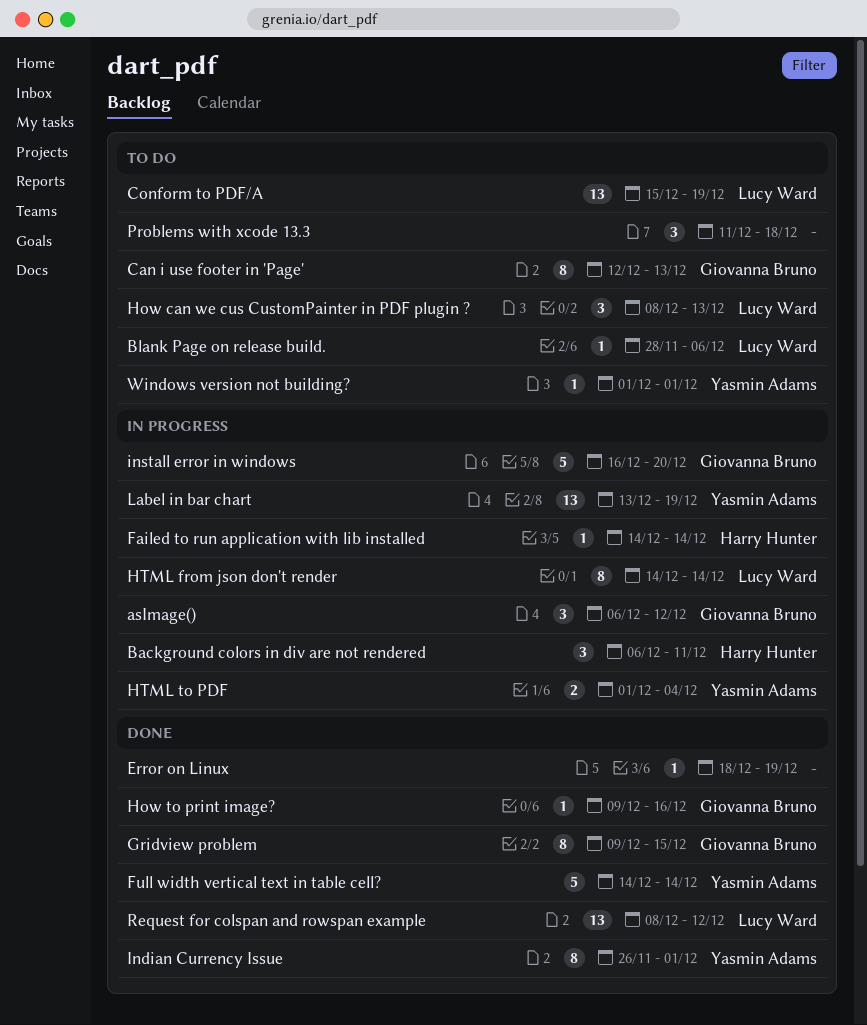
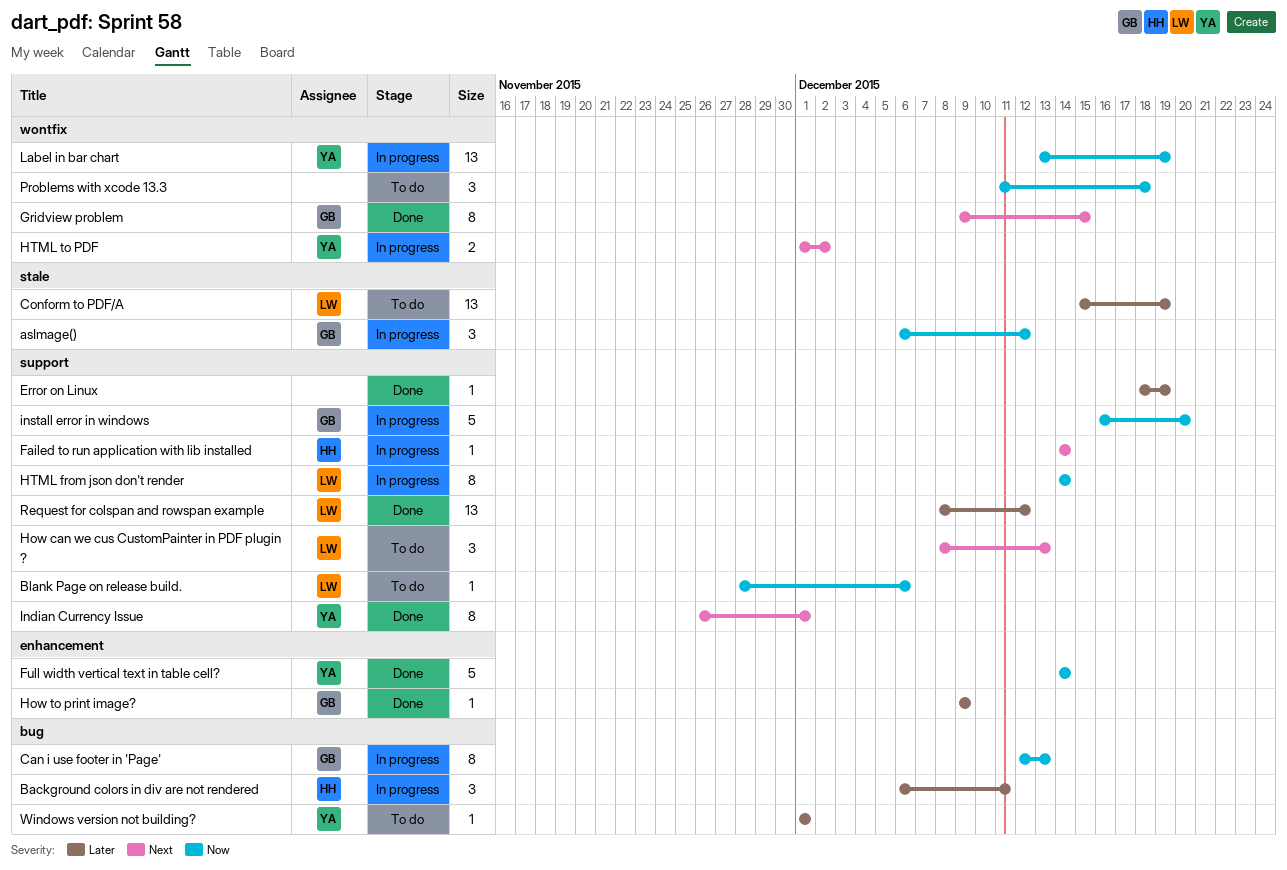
Can i use footer in 'Page', status: To do -> In progress
How to print image?, due: Dec 16 -> Dec 9
HTML to PDF, due: Dec 4 -> Dec 2

